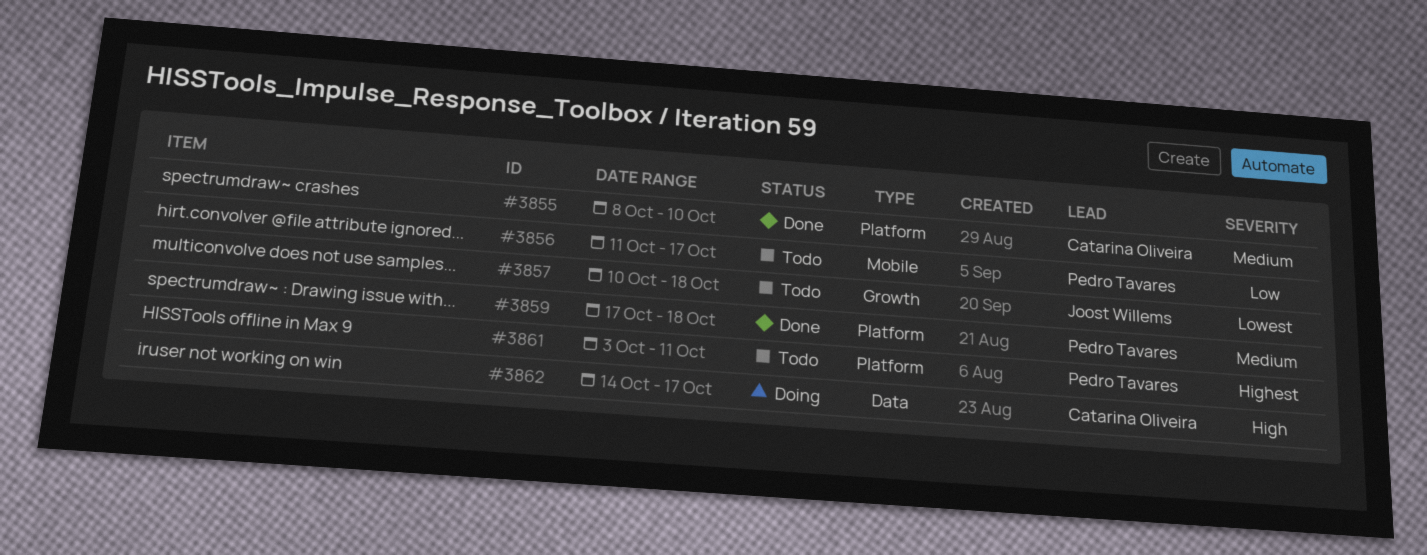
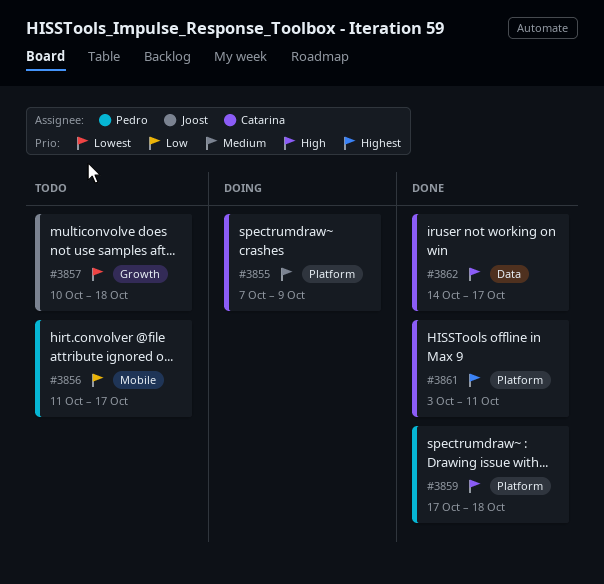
#3855, status: Done -> Doing
#3855, start: Oct 8 -> Oct 7
#3855, due: Oct 10 -> Oct 9
#3859, priority: Medium -> High
#3861, status: Todo -> Done
#3861, owner: Pedro Tavares -> Catarina Oliveira
#3862, status: Doing -> Done

